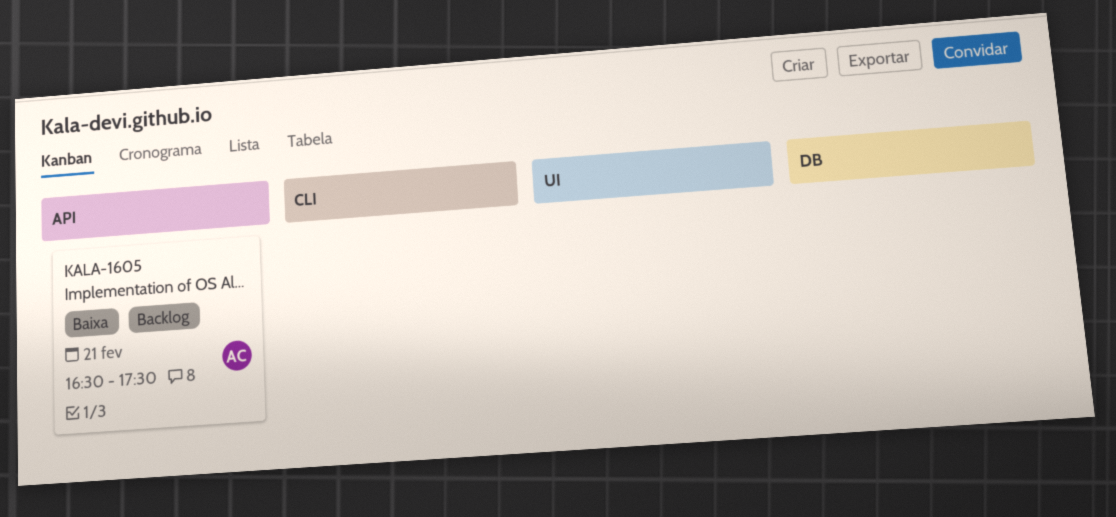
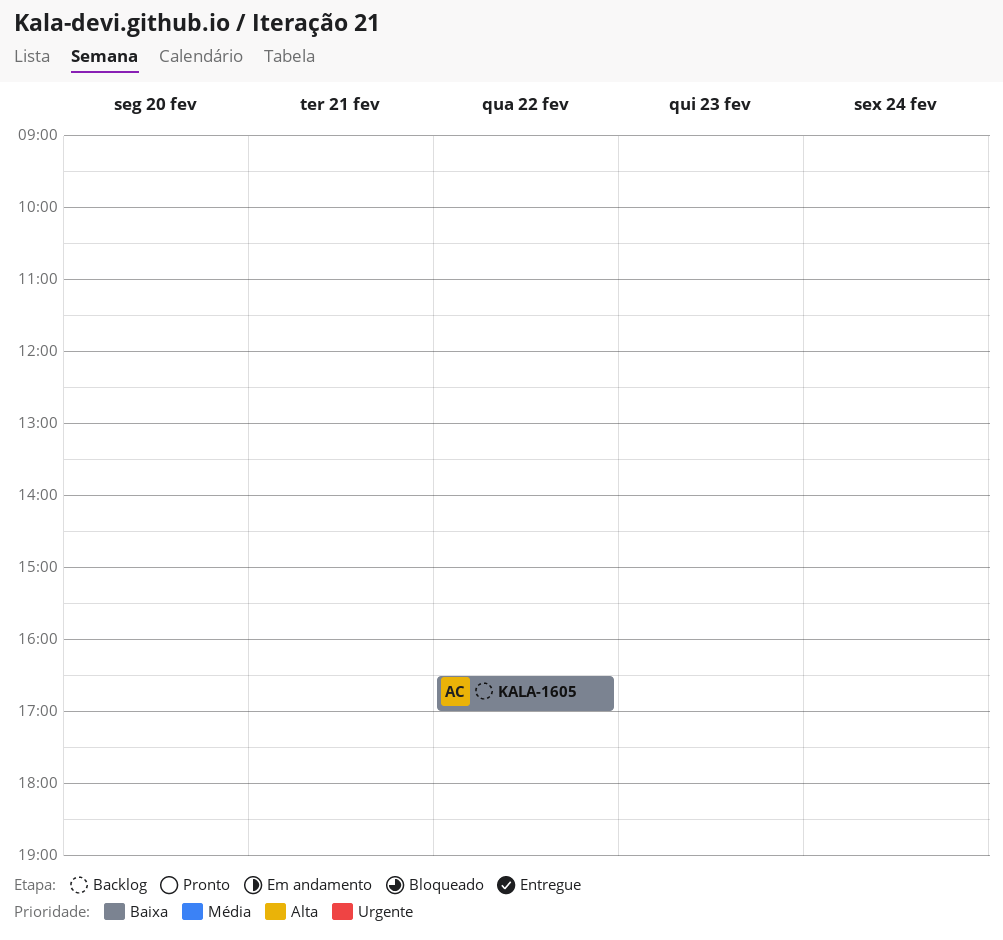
KALA-1605, day: Feb 21 -> Feb 22
KALA-1605, ends: 17:30 -> 17:00

